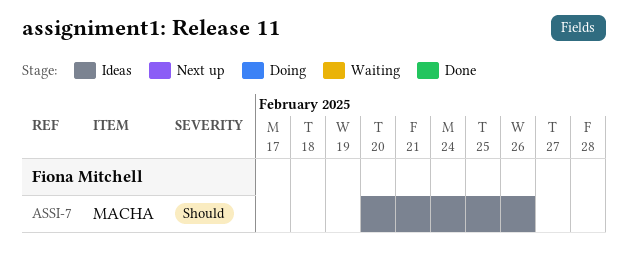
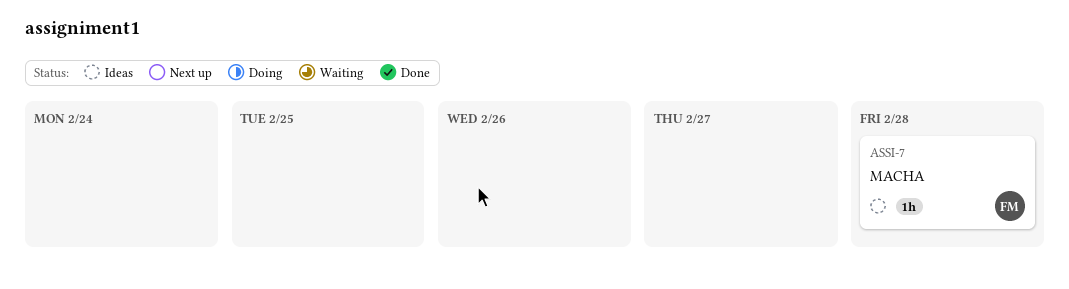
ASSI-7, due: Feb 26 -> Feb 28

